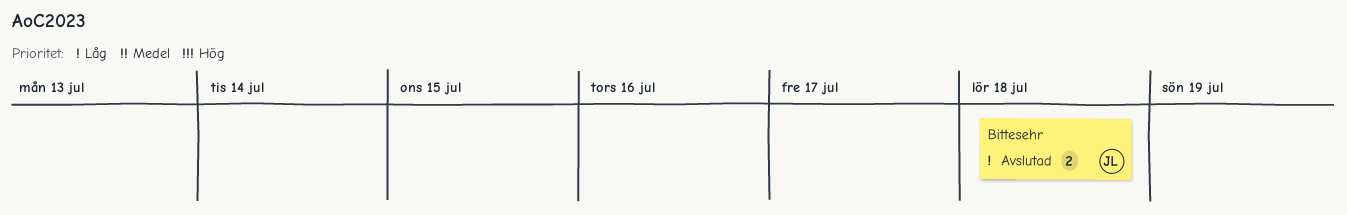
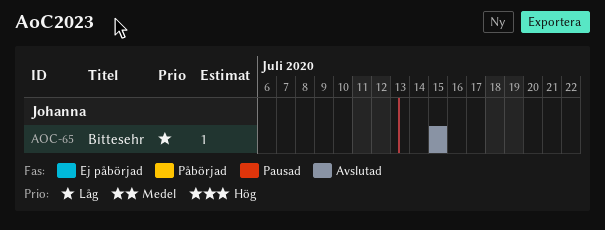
Bittesehr, estimate: 2 -> 1
Bittesehr, due: Jul 18 -> Jul 15

